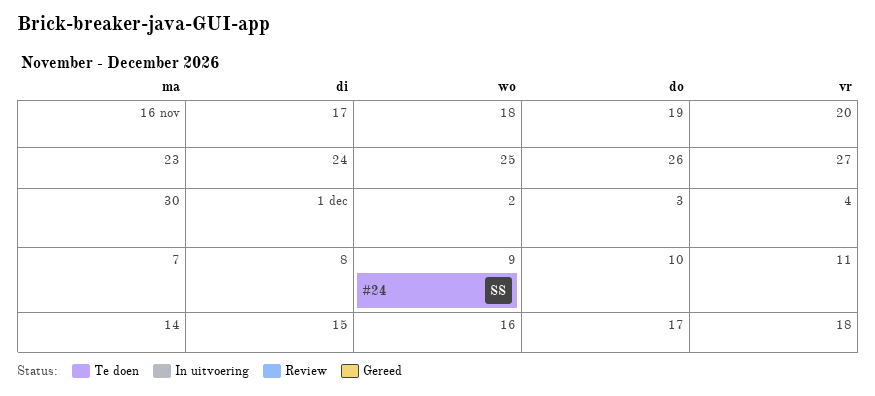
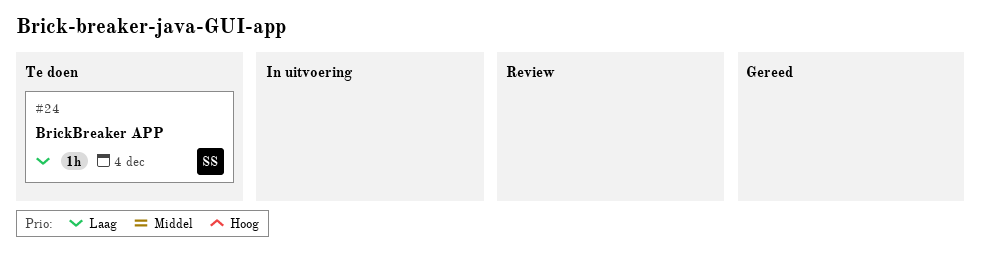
#24, due: Dec 9 -> Dec 4

